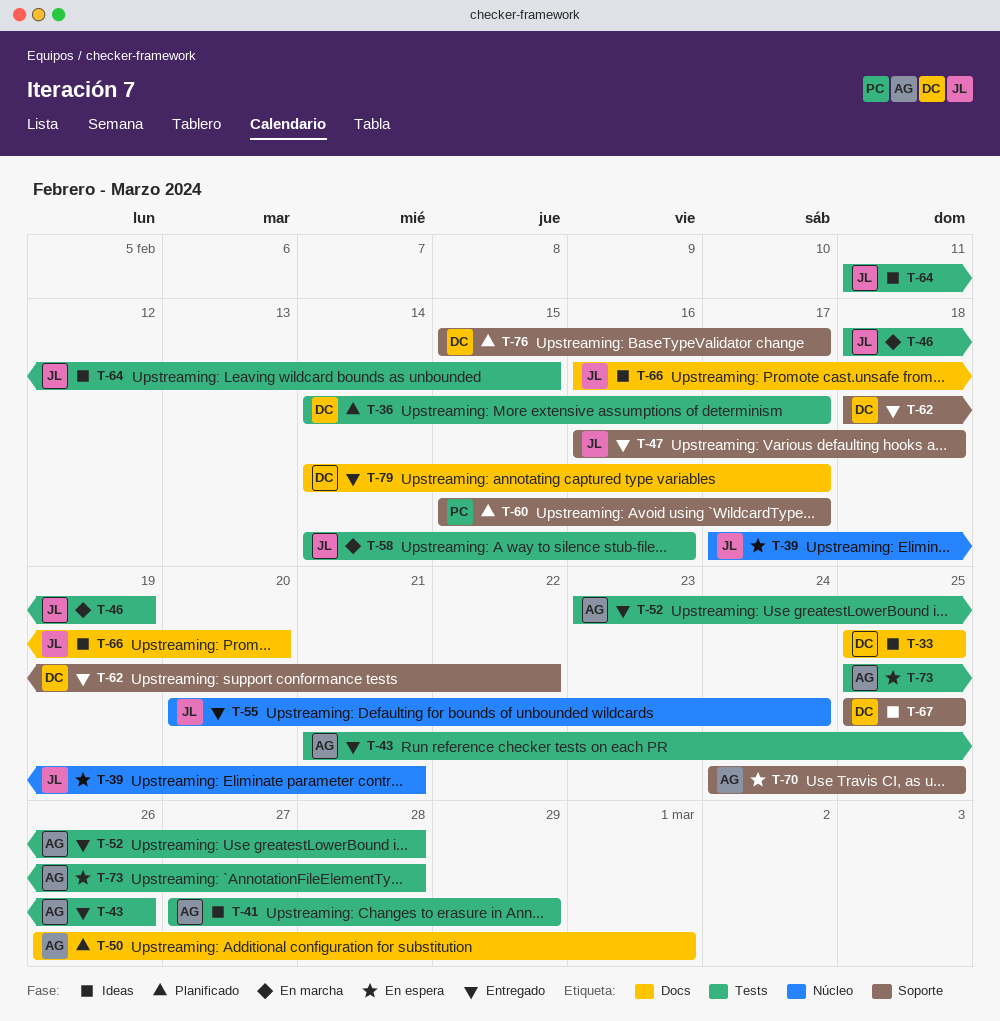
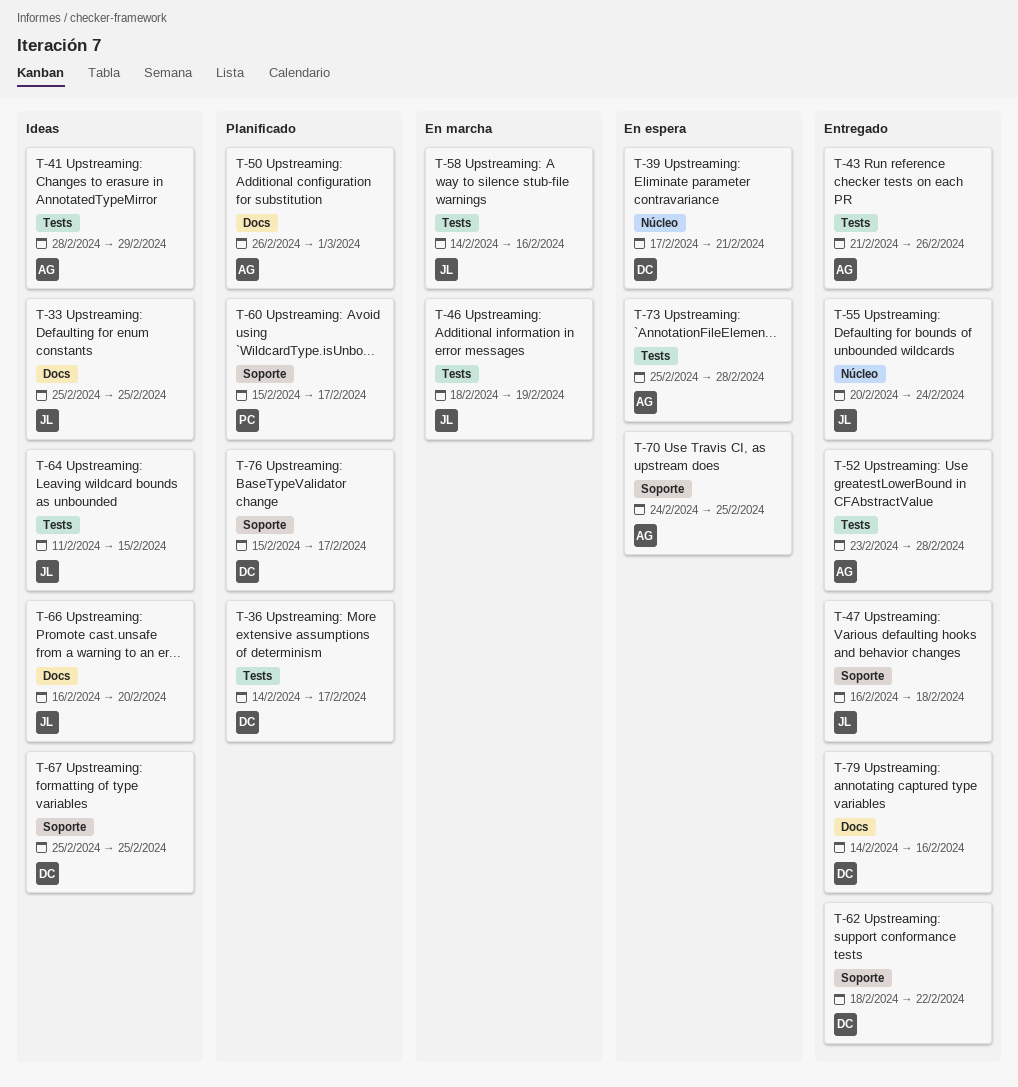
T-33, owner: DC -> JL
T-39, owner: JL -> DC
T-41, start: Feb 27 -> Feb 28
T-79, due: Feb 17 -> Feb 16

